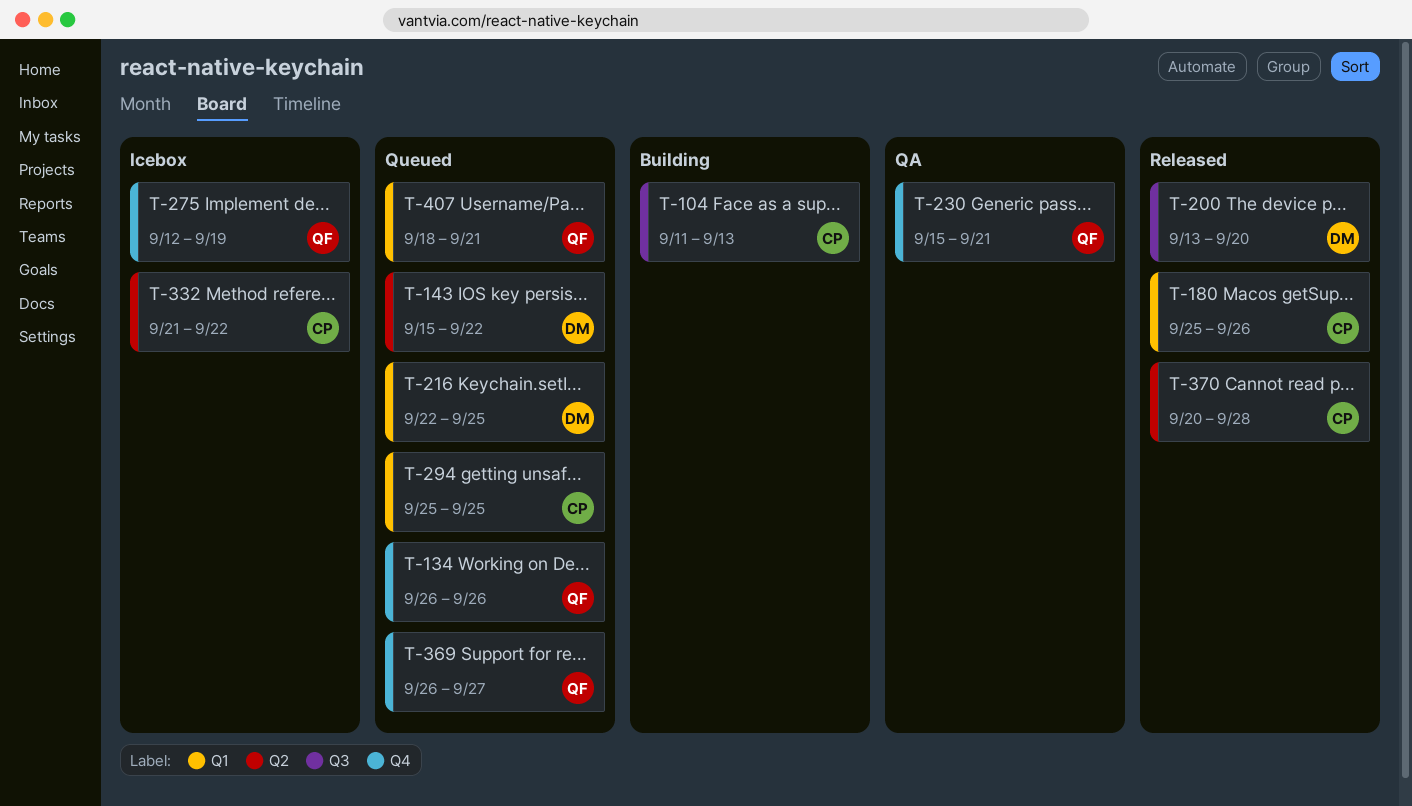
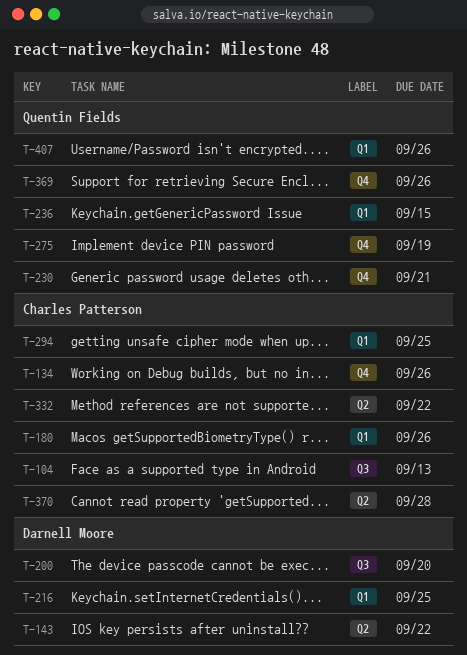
T-134, owner: Quentin Fields -> Charles Patterson
T-236: none -> present
T-369, due: Sep 27 -> Sep 26
T-407, due: Sep 21 -> Sep 26

